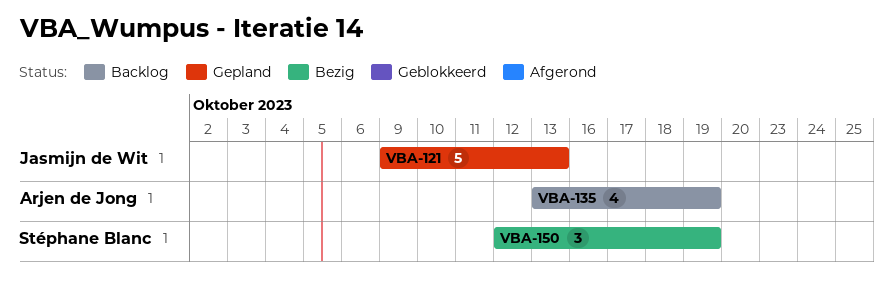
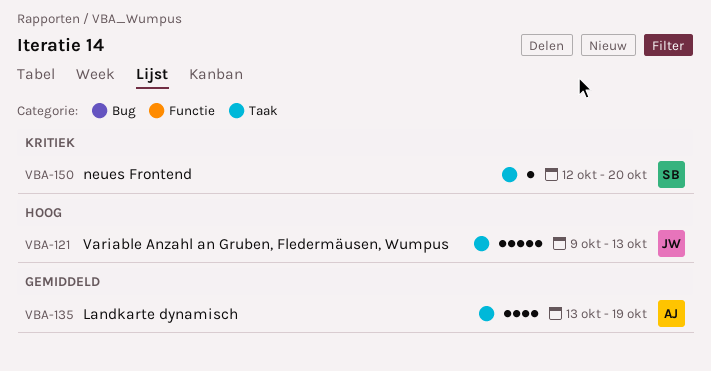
VBA-150, estimate: 3 -> 1
VBA-150, due: Oct 19 -> Oct 20

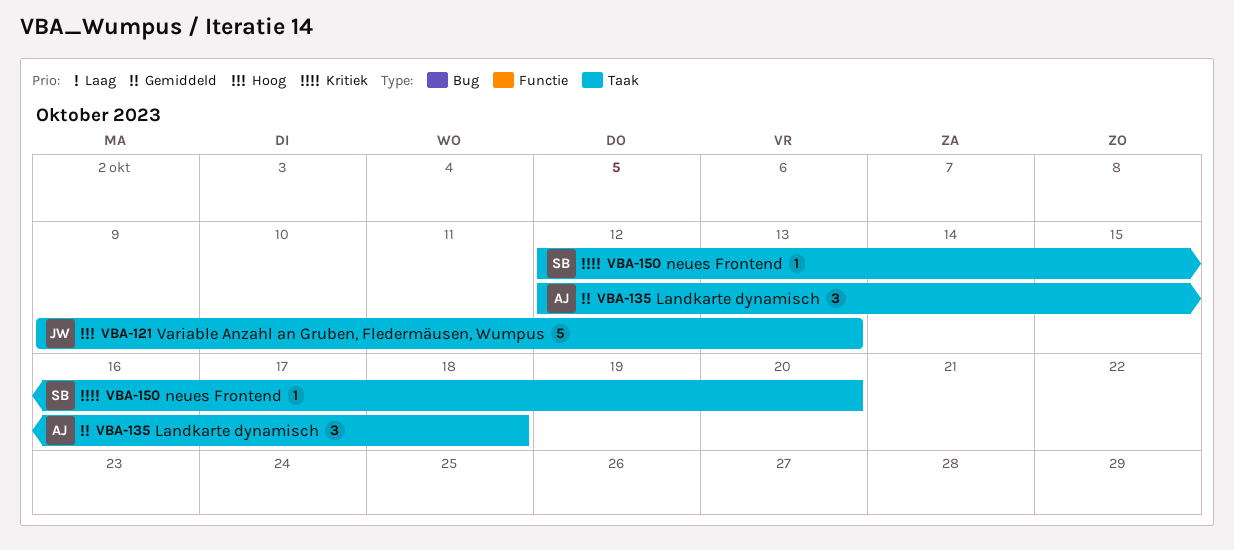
VBA-135, estimate: 4 -> 3
VBA-135, start: Oct 13 -> Oct 12
VBA-135, due: Oct 19 -> Oct 18

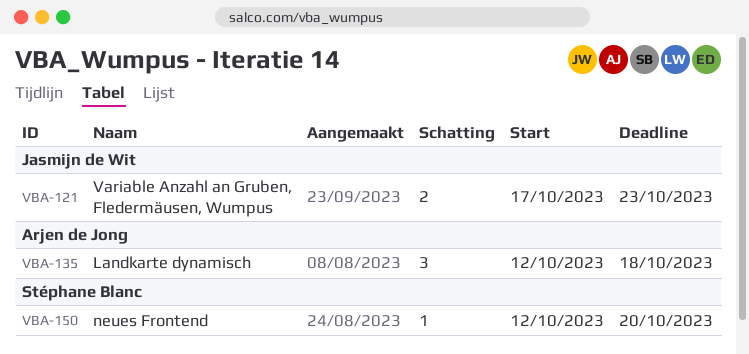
VBA-121, estimate: 5 -> 2
VBA-121, start: Oct 9 -> Oct 17
VBA-121, due: Oct 13 -> Oct 23

